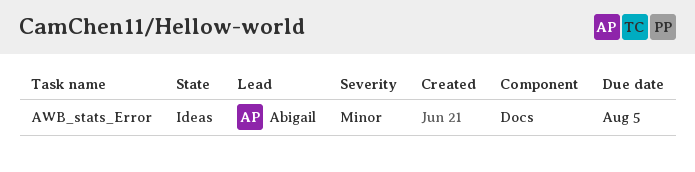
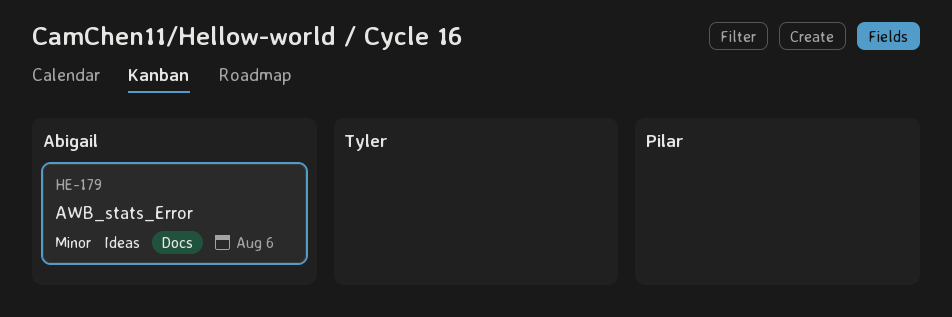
AWB_stats_Error, due: Aug 5 -> Aug 6

